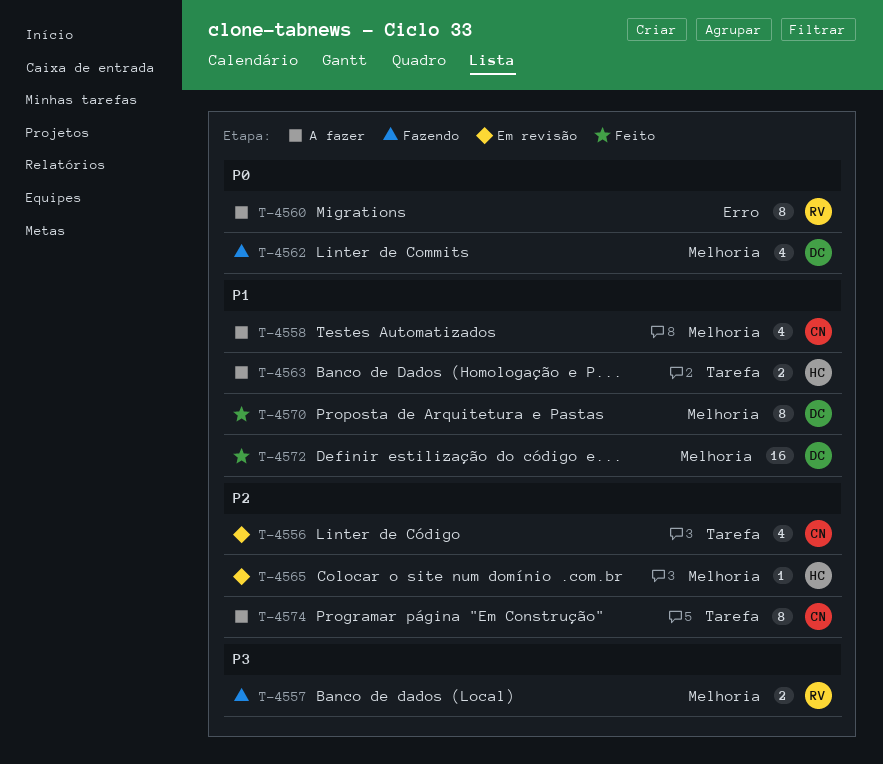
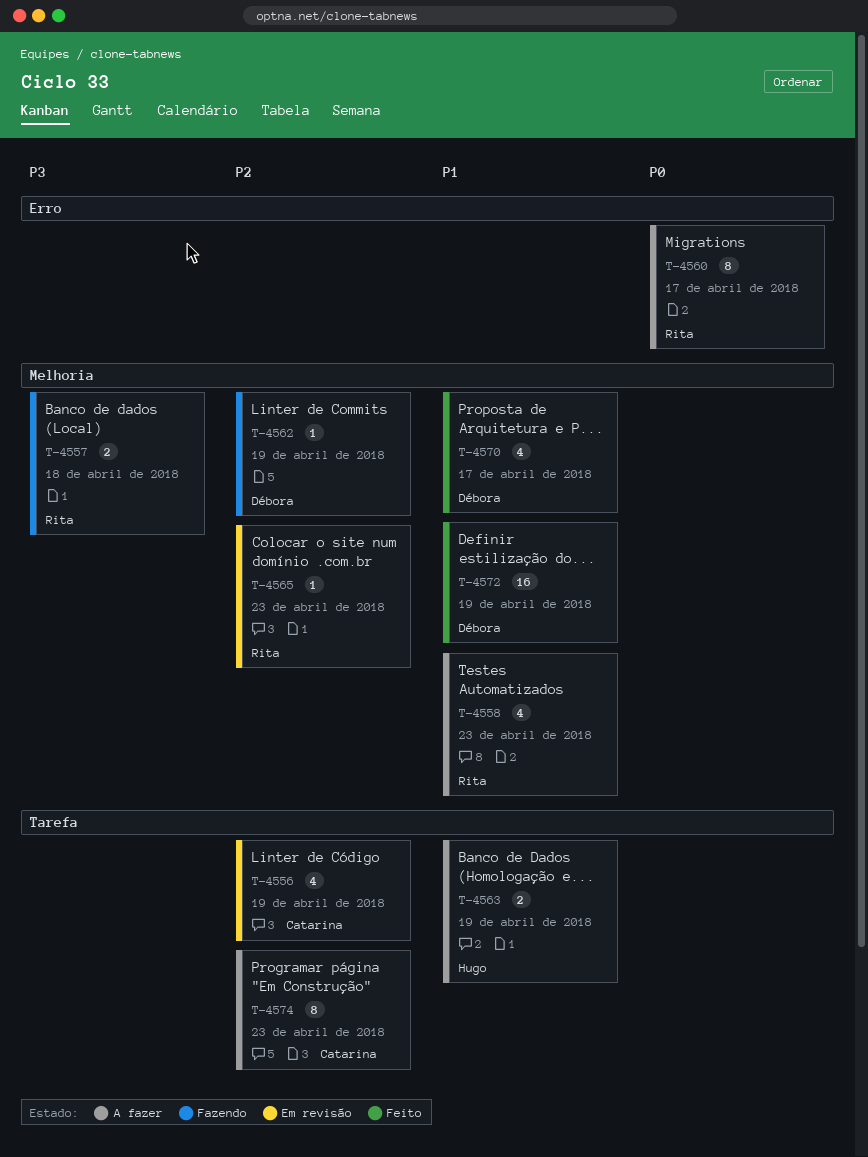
T-4558, owner: Catarina -> Rita
T-4562, priority: P0 -> P2
T-4562, estimate: 4 -> 1
T-4565, owner: Hugo -> Rita
T-4570, estimate: 8 -> 4

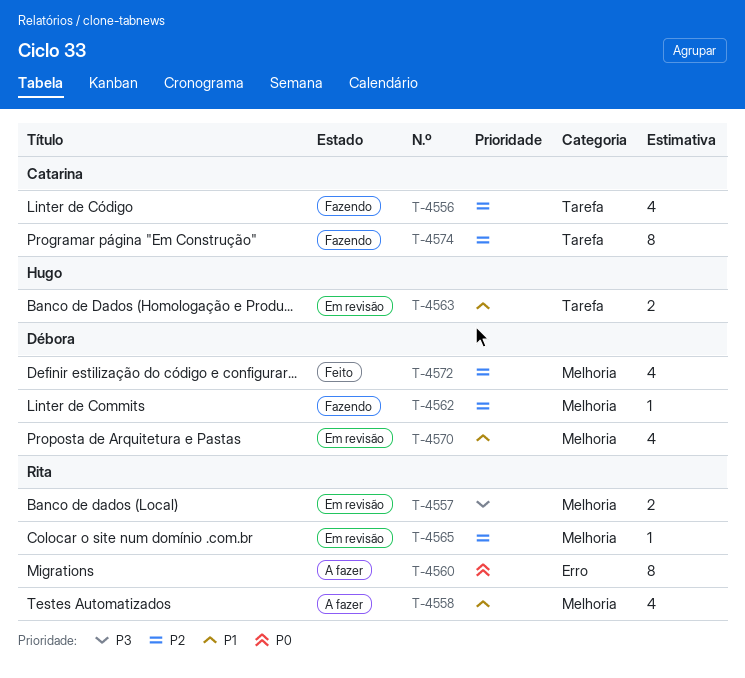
T-4556, status: Em revisão -> Fazendo
T-4557, status: Fazendo -> Em revisão
T-4563, status: A fazer -> Em revisão
T-4570, status: Feito -> Em revisão
T-4572, priority: P1 -> P2
T-4572, estimate: 16 -> 4
T-4574, status: A fazer -> Fazendo

